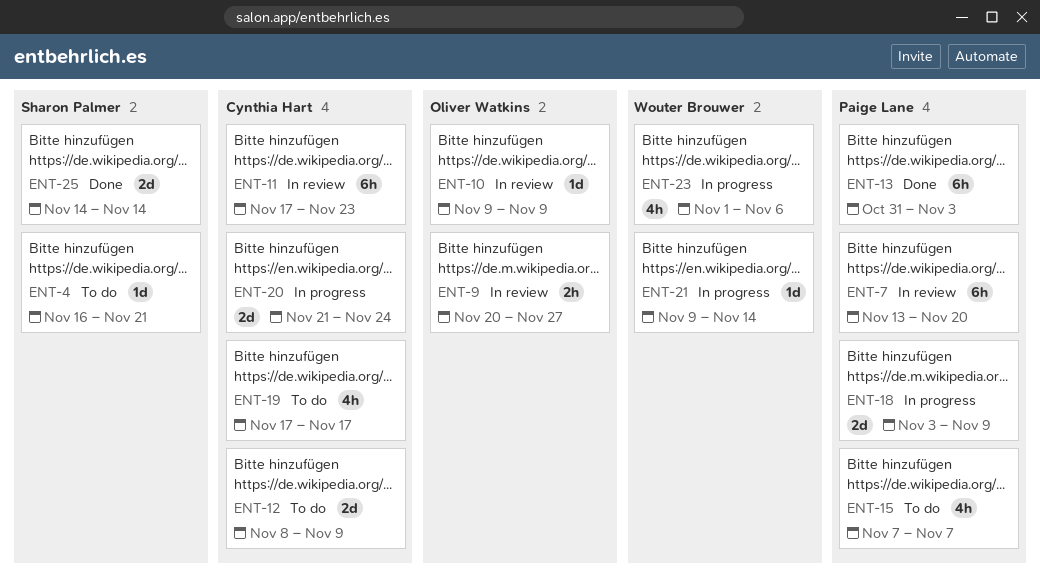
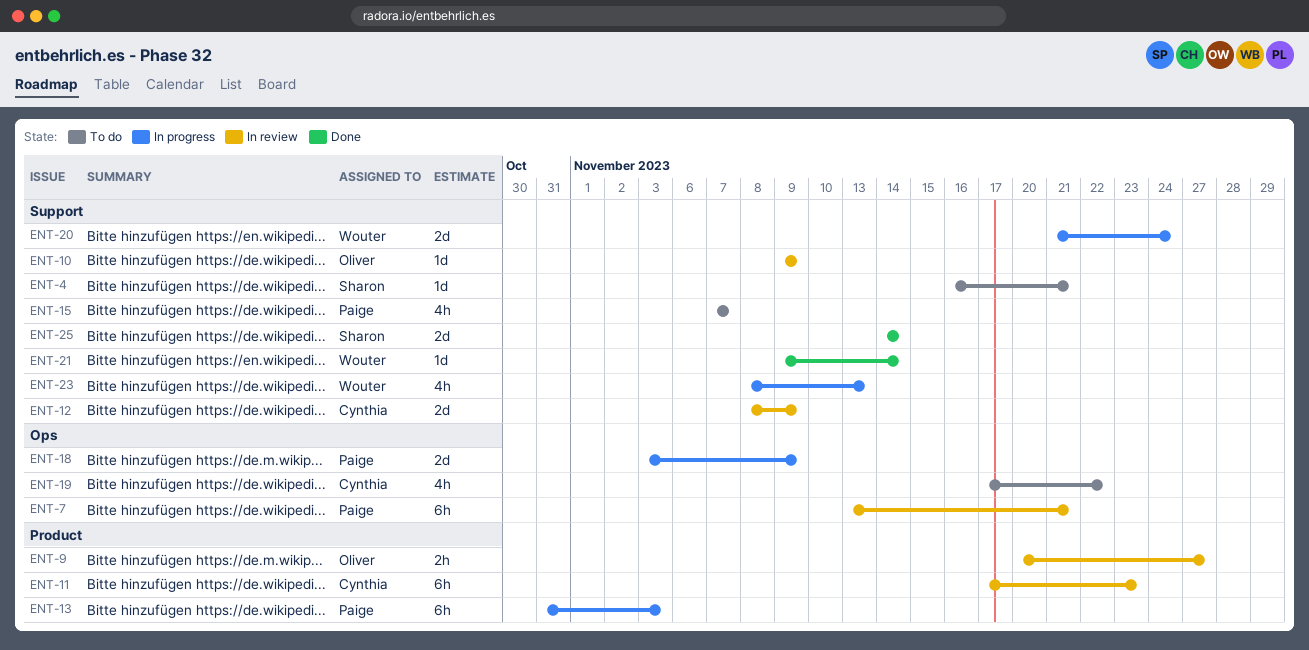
ENT-7, due: Nov 20 -> Nov 21
ENT-12, status: To do -> In review
ENT-13, status: Done -> In progress
ENT-19, due: Nov 17 -> Nov 22
ENT-20, owner: Cynthia Hart -> Wouter Brouwer
ENT-21, status: In progress -> Done
ENT-23, start: Nov 1 -> Nov 8
ENT-23, due: Nov 6 -> Nov 13

